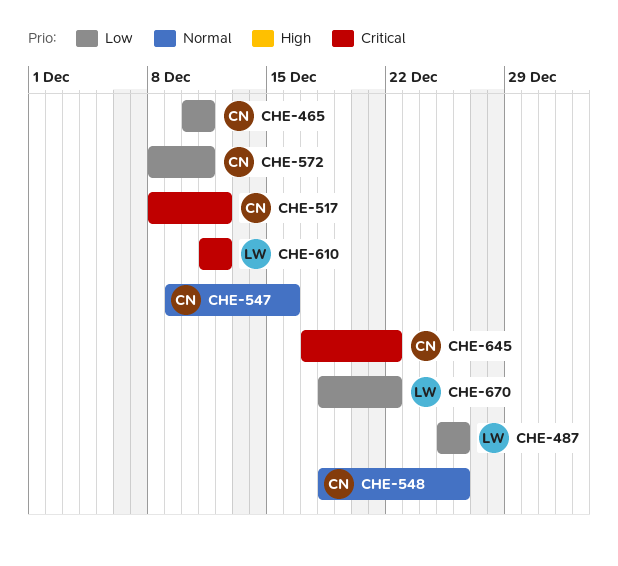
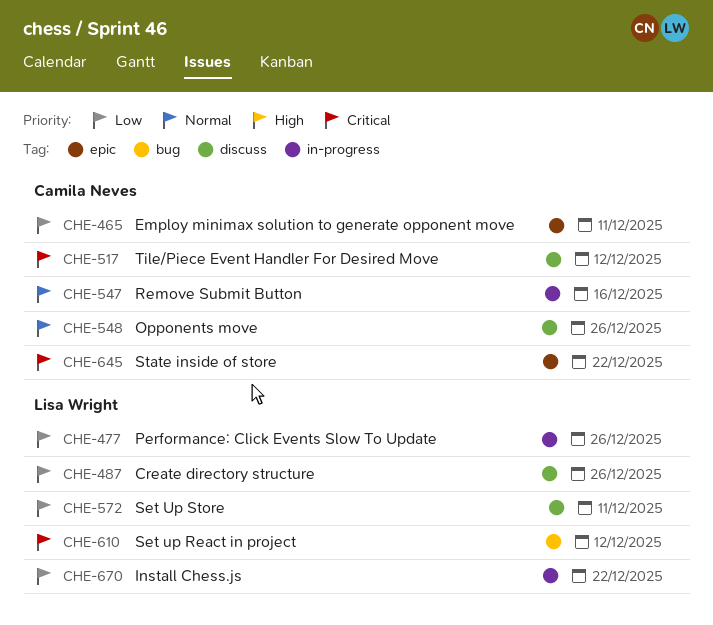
CHE-477: none -> present
CHE-572, owner: Camila Neves -> Lisa Wright

